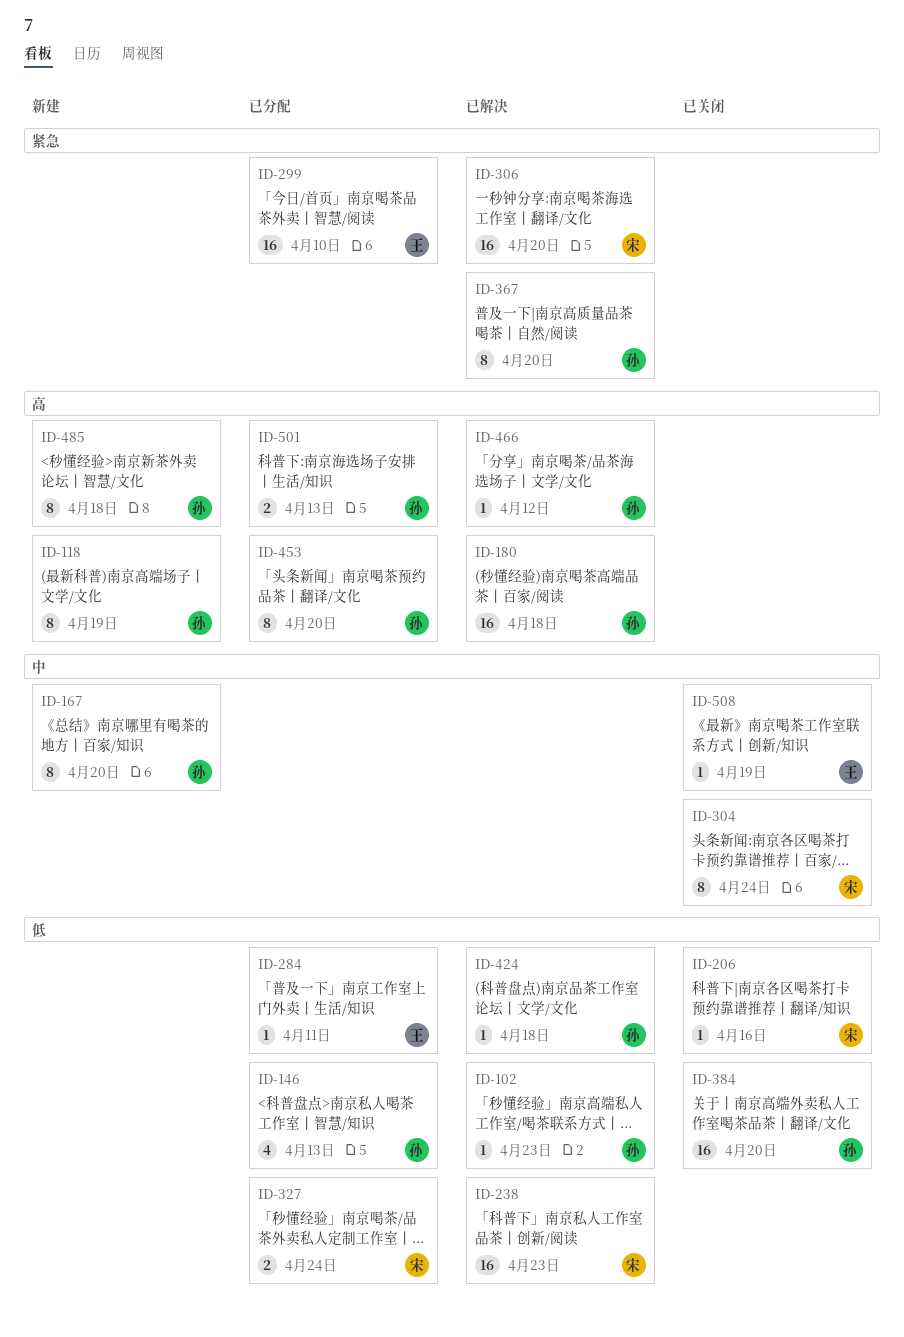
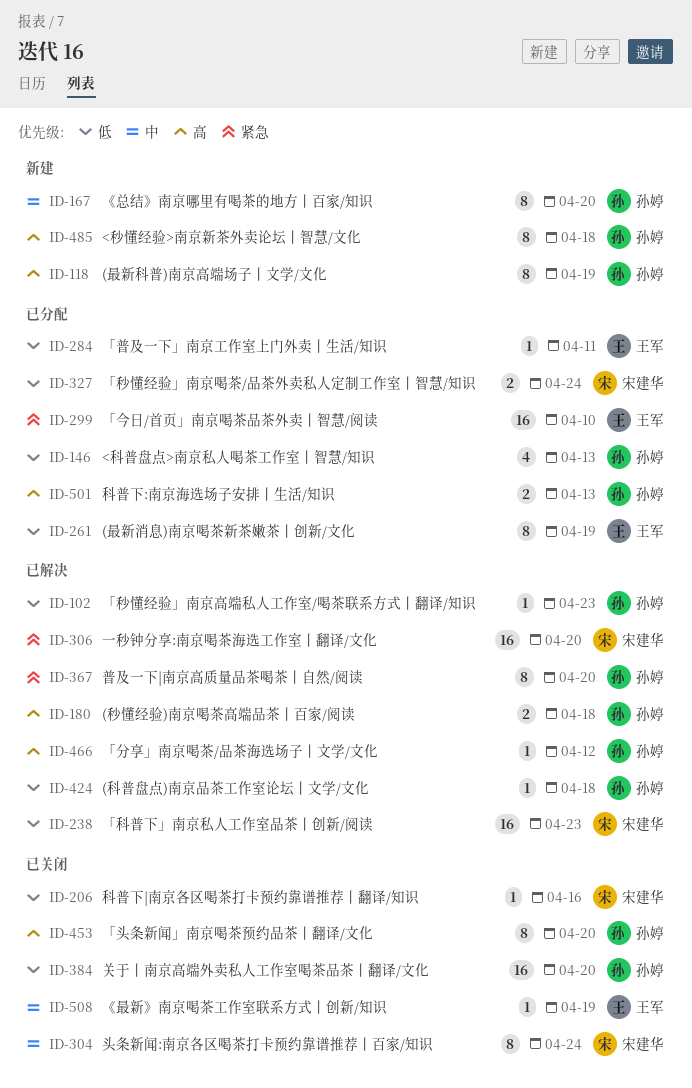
ID-180, estimate: 16 -> 2
ID-261: none -> present
ID-453, status: 已分配 -> 已关闭

